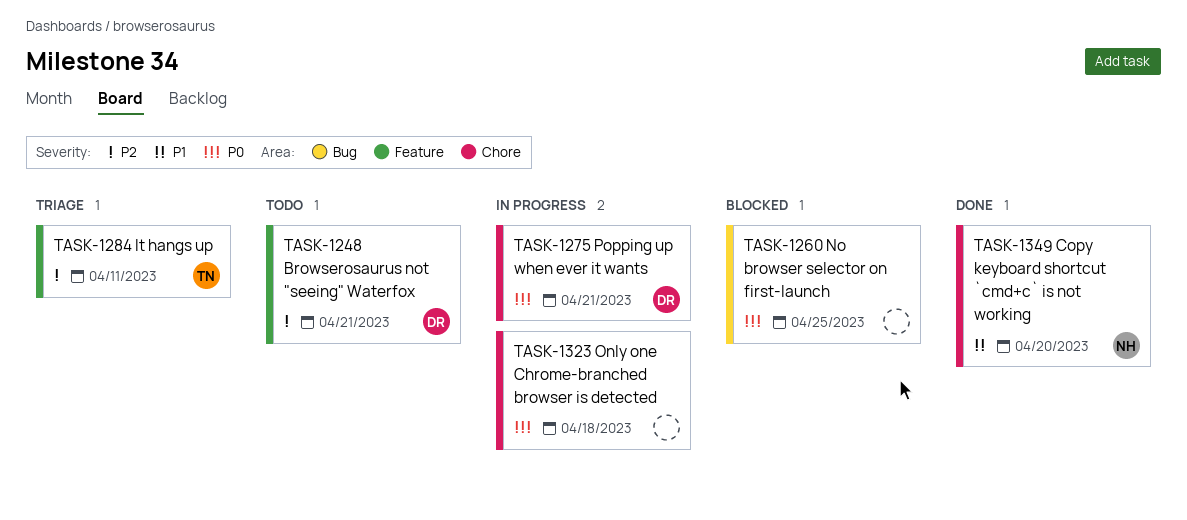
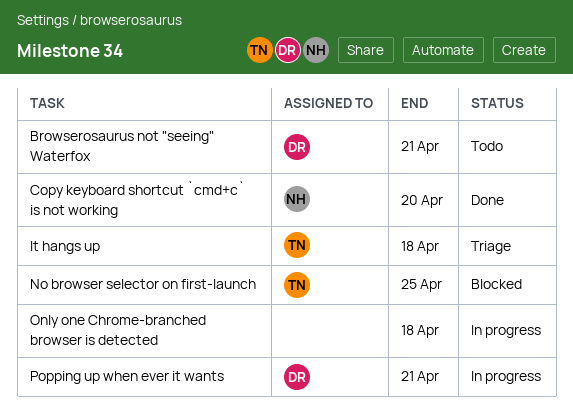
It hangs up, due: Apr 11 -> Apr 18
No browser selector on first-launch, owner: none -> TN

